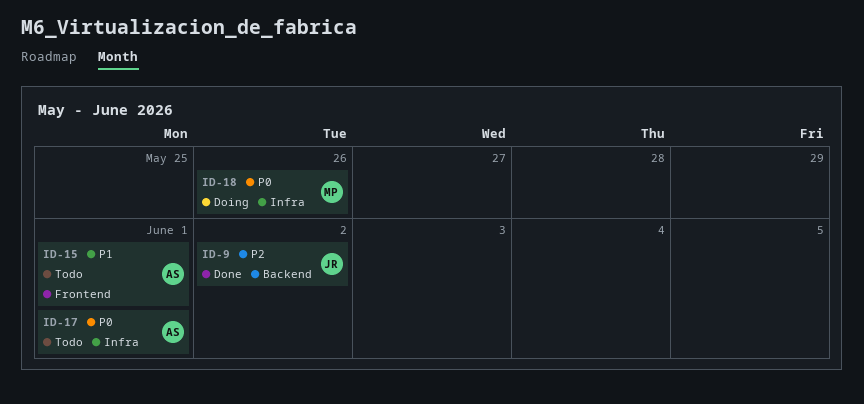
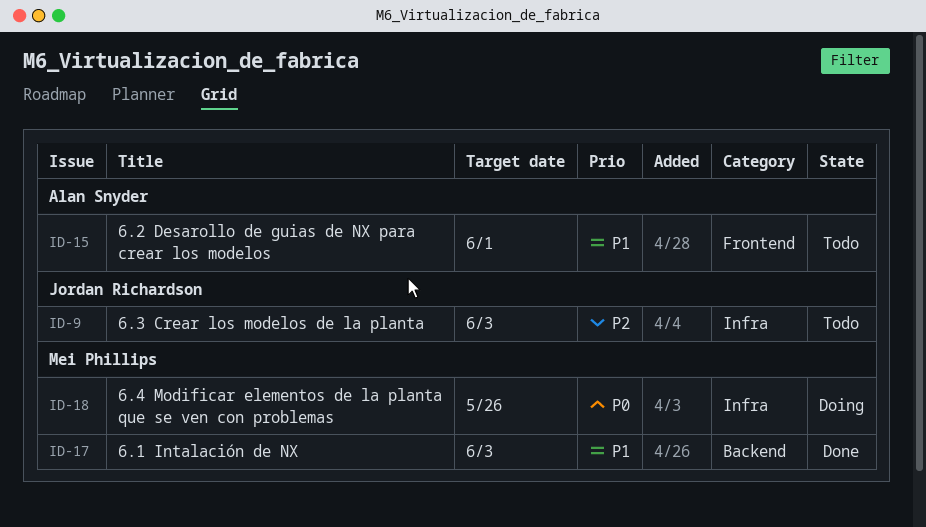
ID-9, status: Done -> Todo
ID-9, label: Backend -> Infra
ID-9, due: Jun 2 -> Jun 3
ID-17, status: Todo -> Done
ID-17, owner: Alan Snyder -> Mei Phillips
ID-17, priority: P0 -> P1
ID-17, label: Infra -> Backend
ID-17, due: Jun 1 -> Jun 3

